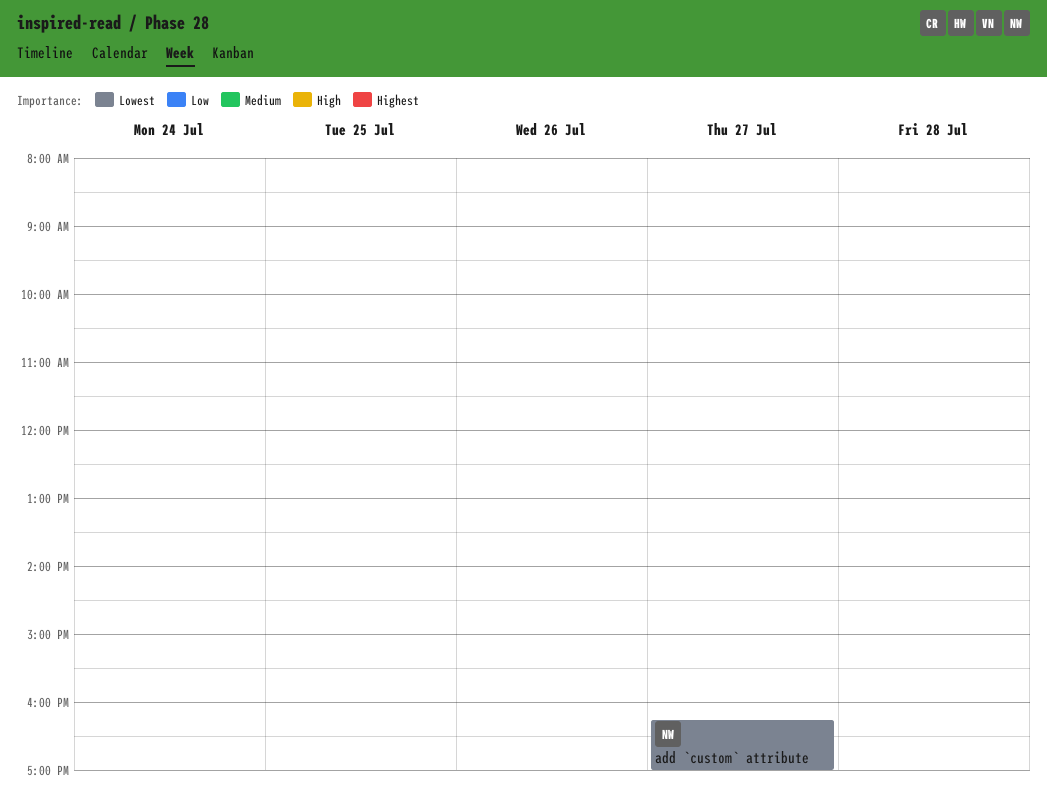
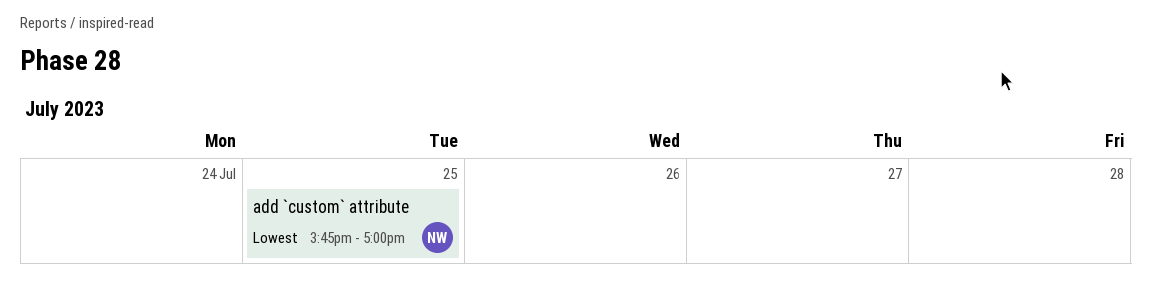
add `custom` attribute, day: Jul 27 -> Jul 25
add `custom` attribute, begins: 16:15 -> 15:45

